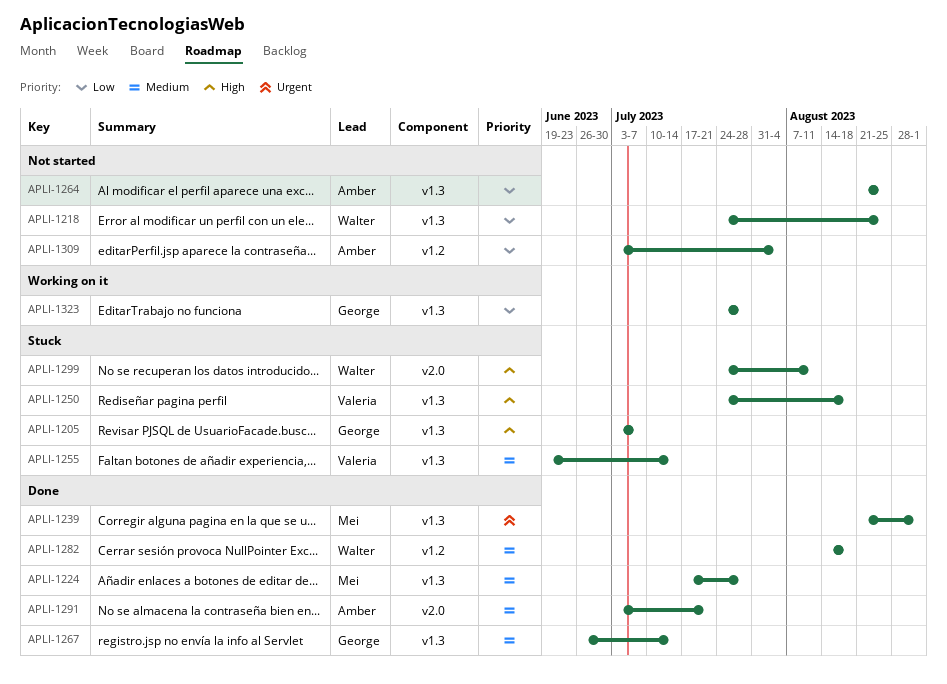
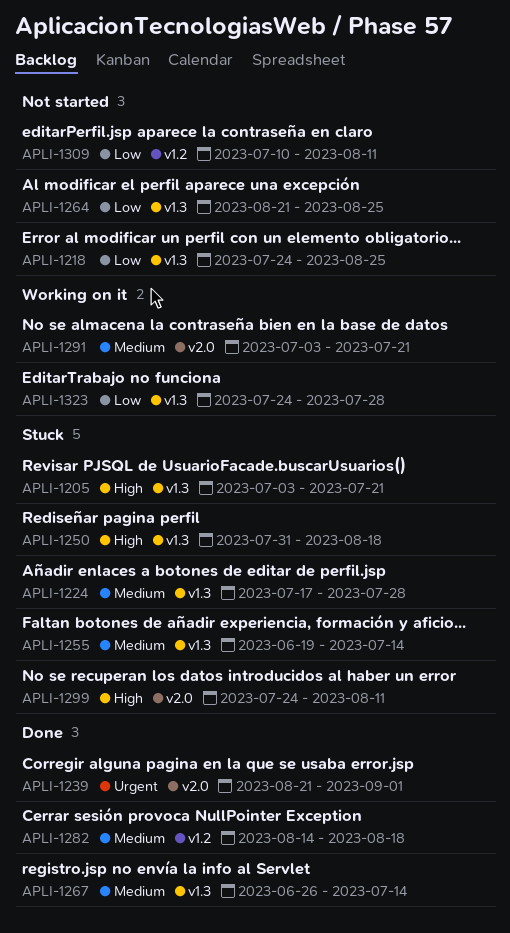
APLI-1205, due: Jul 7 -> Jul 21
APLI-1224, status: Done -> Stuck
APLI-1239, label: v1.3 -> v2.0
APLI-1250, start: Jul 24 -> Jul 31
APLI-1291, status: Done -> Working on it
APLI-1309, start: Jul 3 -> Jul 10
APLI-1309, due: Aug 4 -> Aug 11

